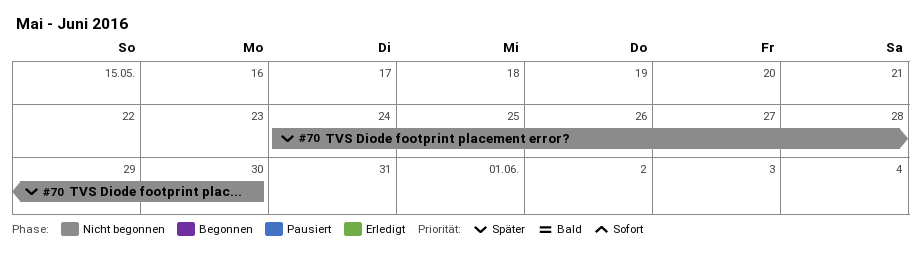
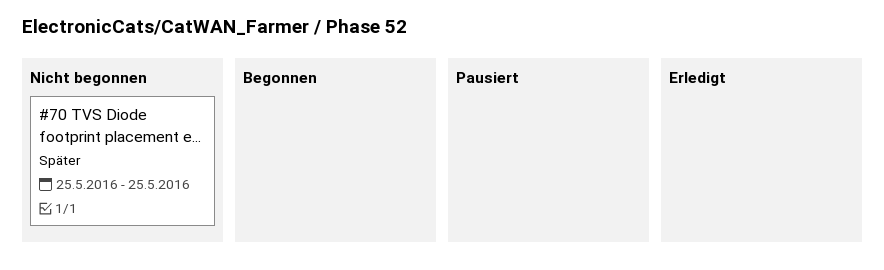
#70, start: May 24 -> May 25
#70, due: May 30 -> May 25

